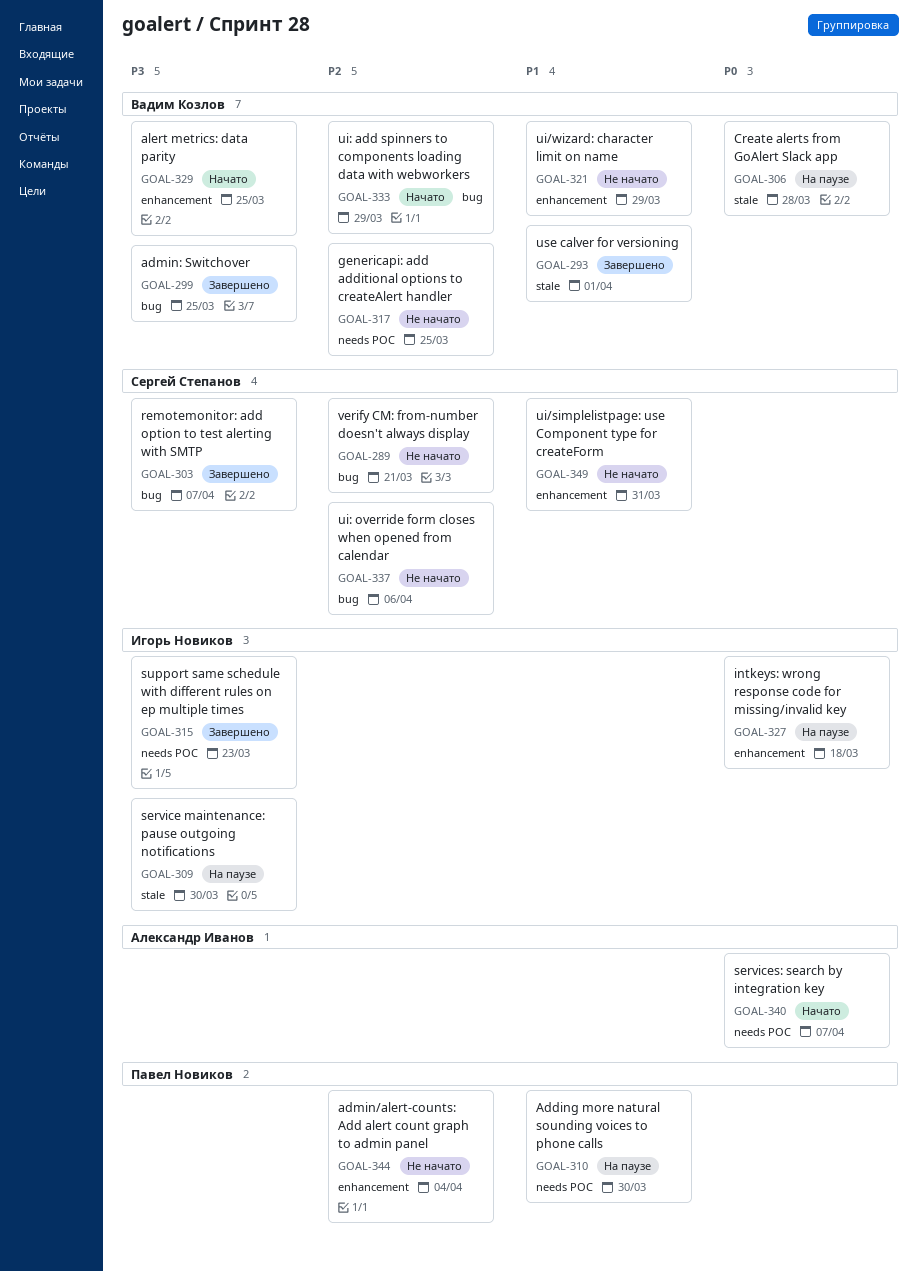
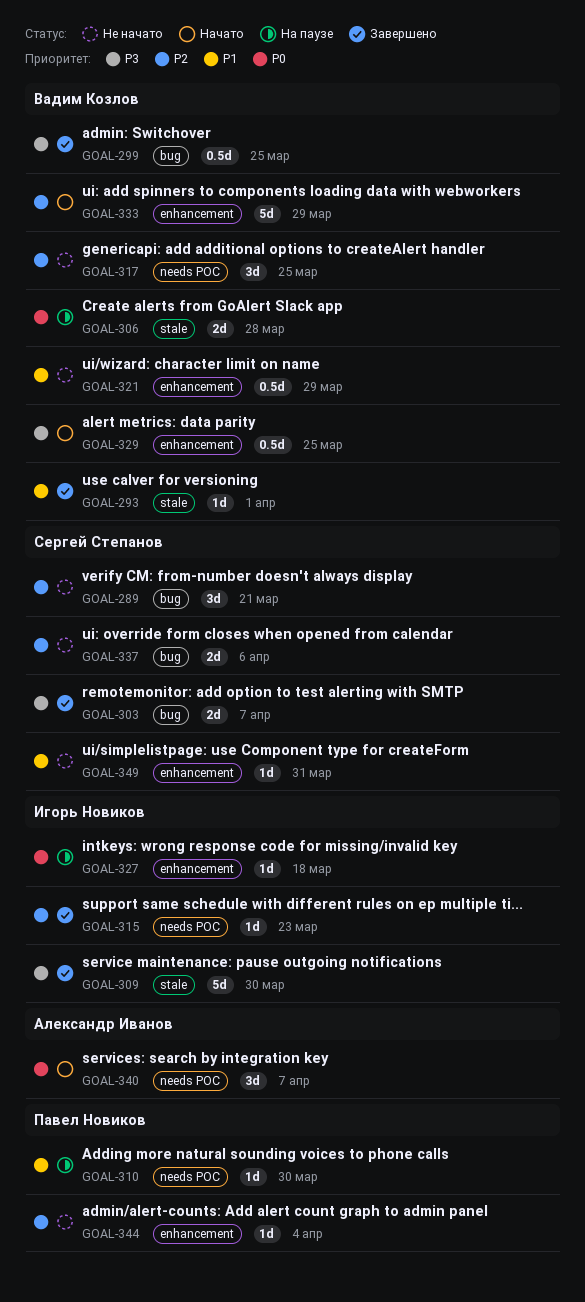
GOAL-309, status: На паузе -> Завершено
GOAL-315, priority: P3 -> P2
GOAL-333, label: bug -> enhancement

